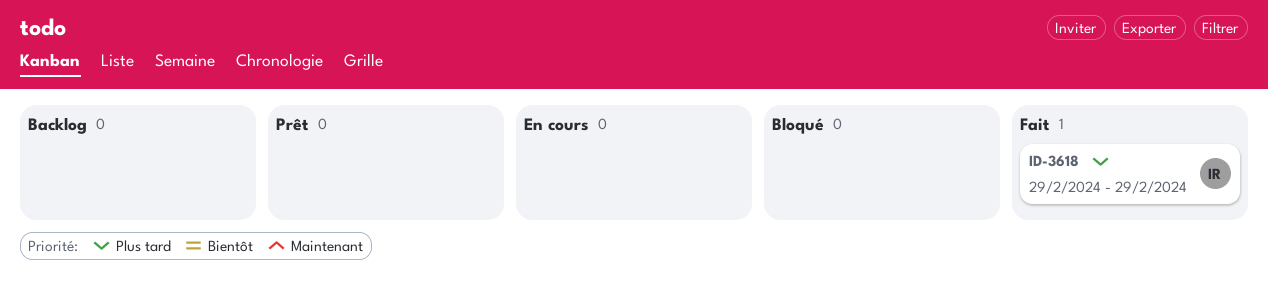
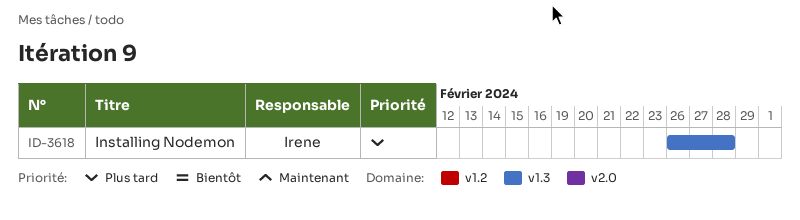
ID-3618, start: Feb 29 -> Feb 26
ID-3618, due: Feb 29 -> Feb 28

